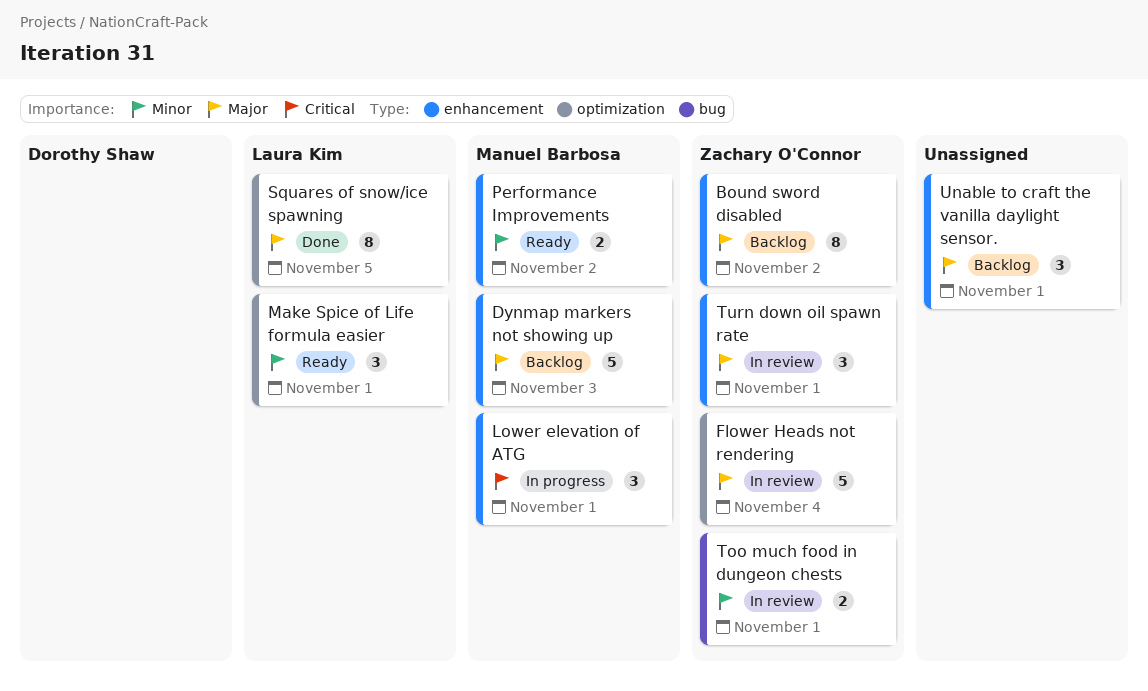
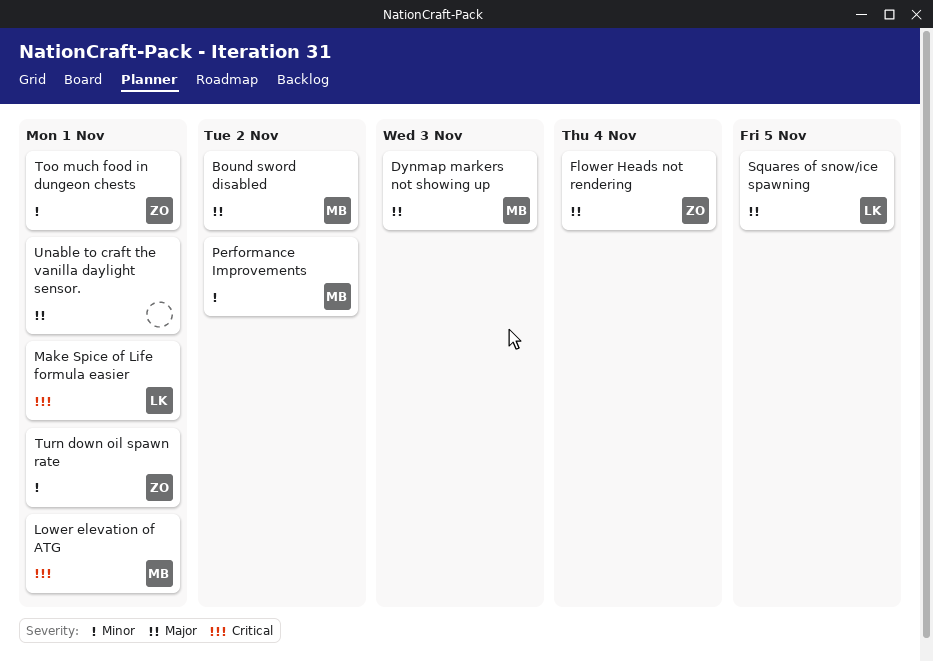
Bound sword disabled, owner: Zachary O'Connor -> Manuel Barbosa
Make Spice of Life formula easier, priority: Minor -> Critical
Turn down oil spawn rate, priority: Major -> Minor

